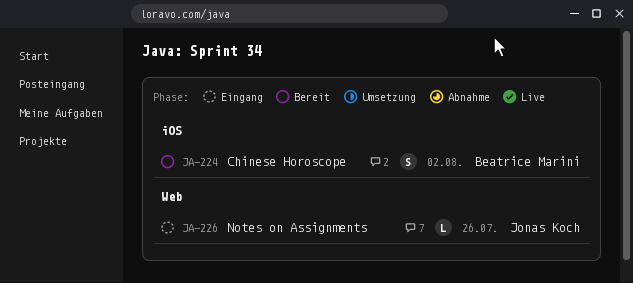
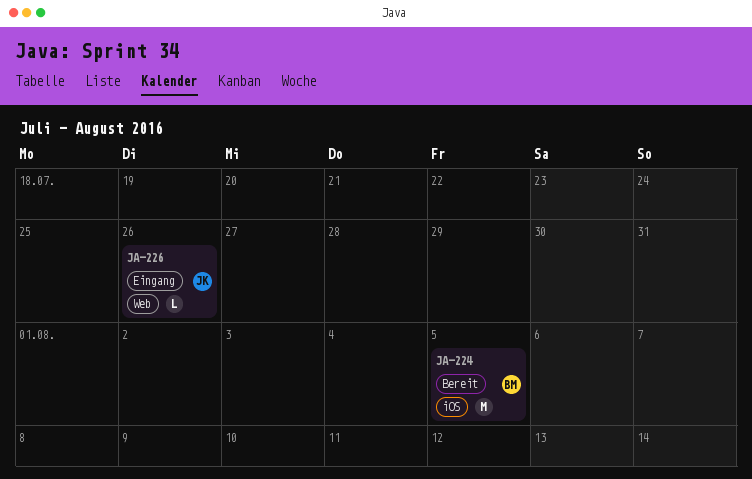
JA-224, estimate: S -> M
JA-224, due: Aug 2 -> Aug 5

